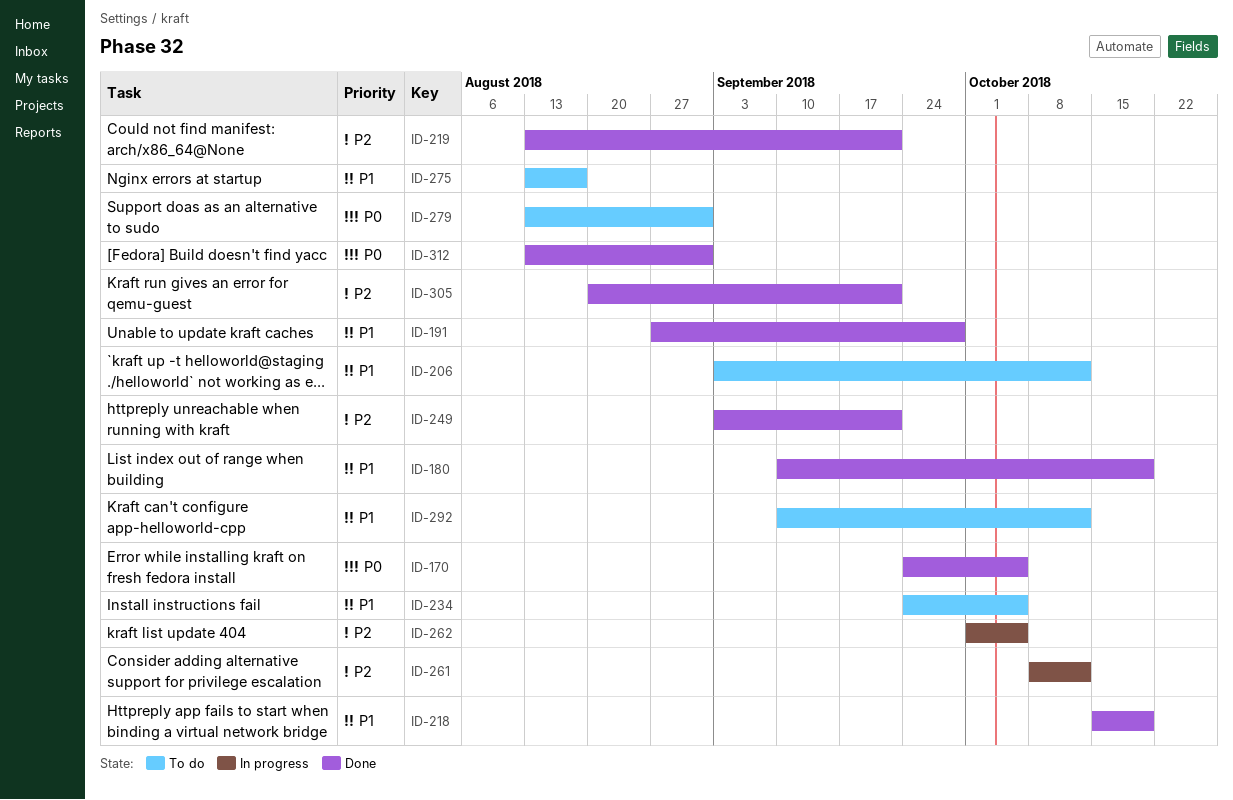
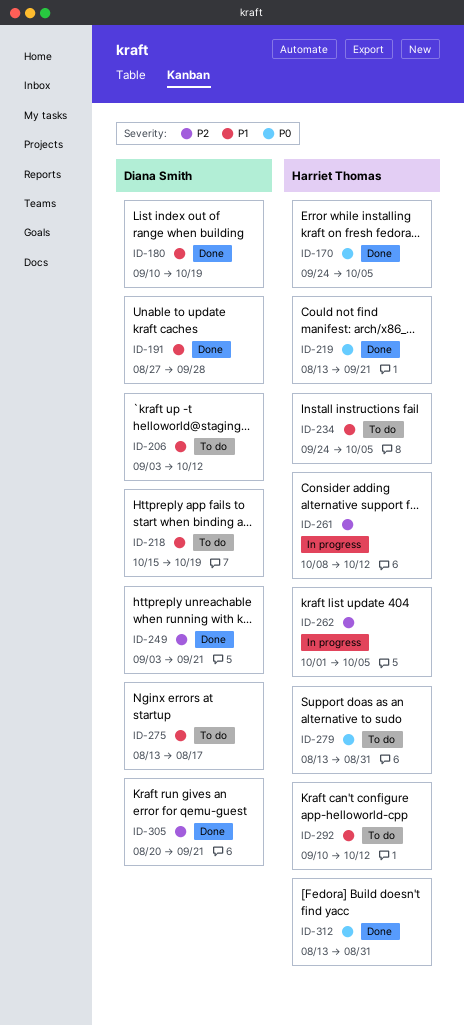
ID-218, status: Done -> To do
ID-219, priority: P2 -> P0

